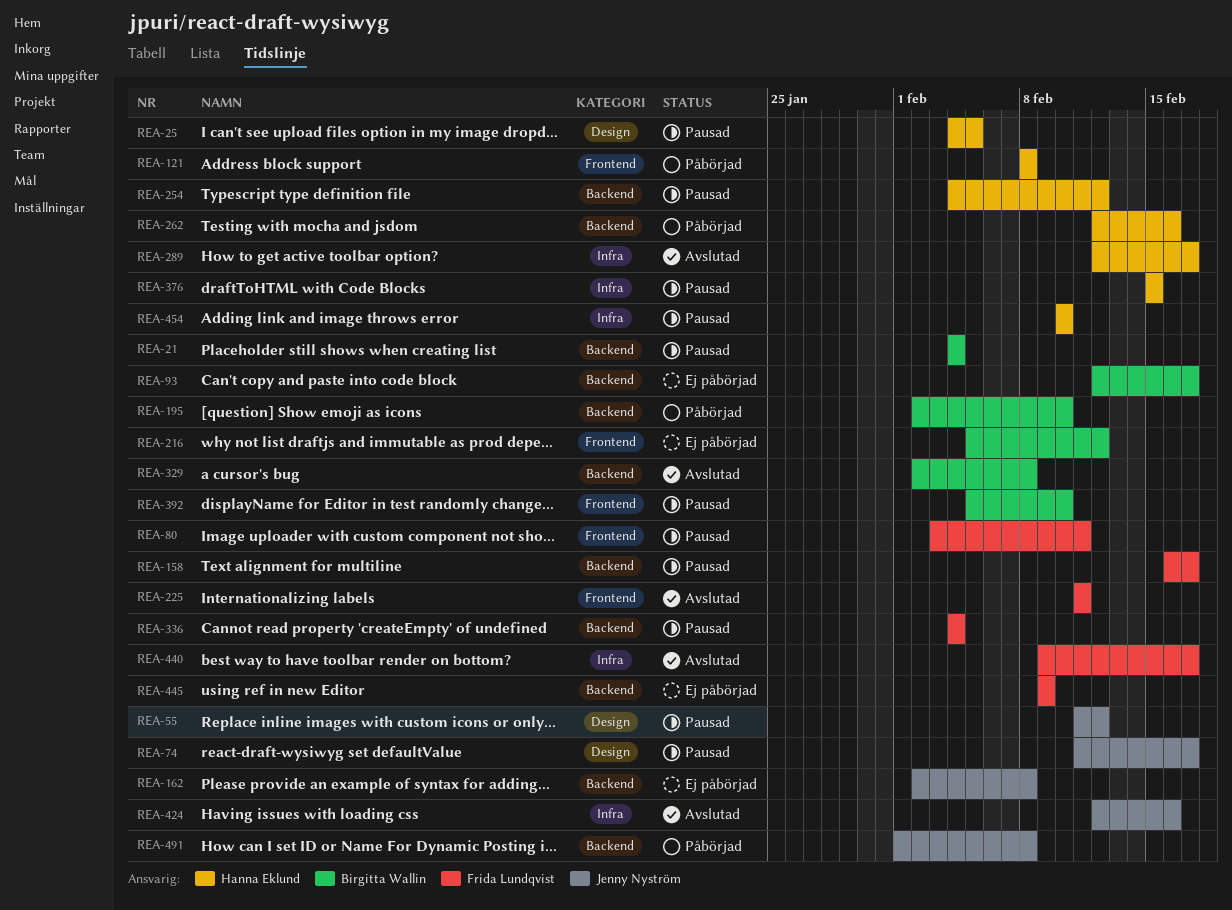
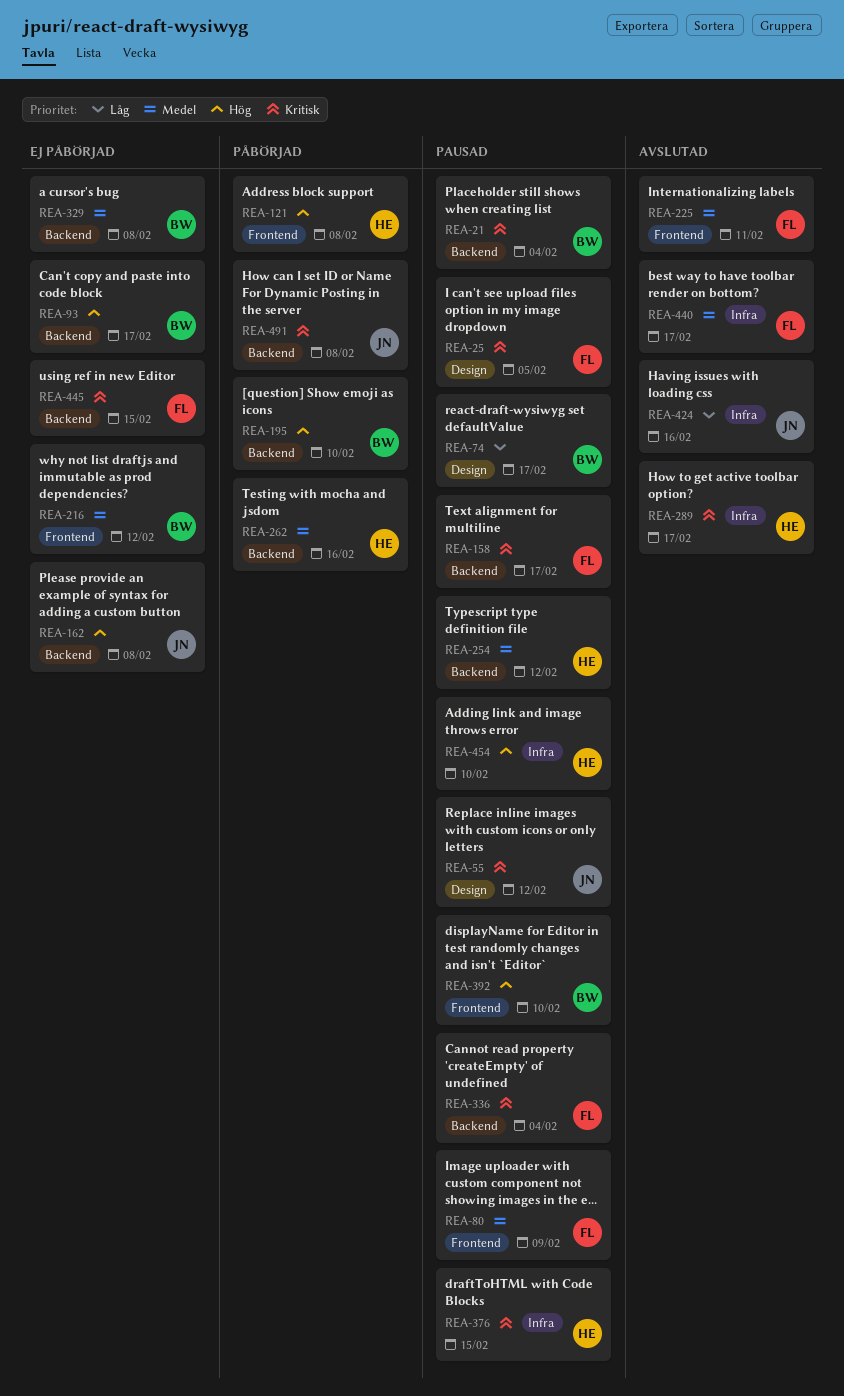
REA-25, owner: Hanna Eklund -> Frida Lundqvist
REA-74, owner: Jenny Nyström -> Birgitta Wallin
REA-80, due: Feb 11 -> Feb 9
REA-329, status: Avslutad -> Ej påbörjad
REA-445, due: Feb 9 -> Feb 15

